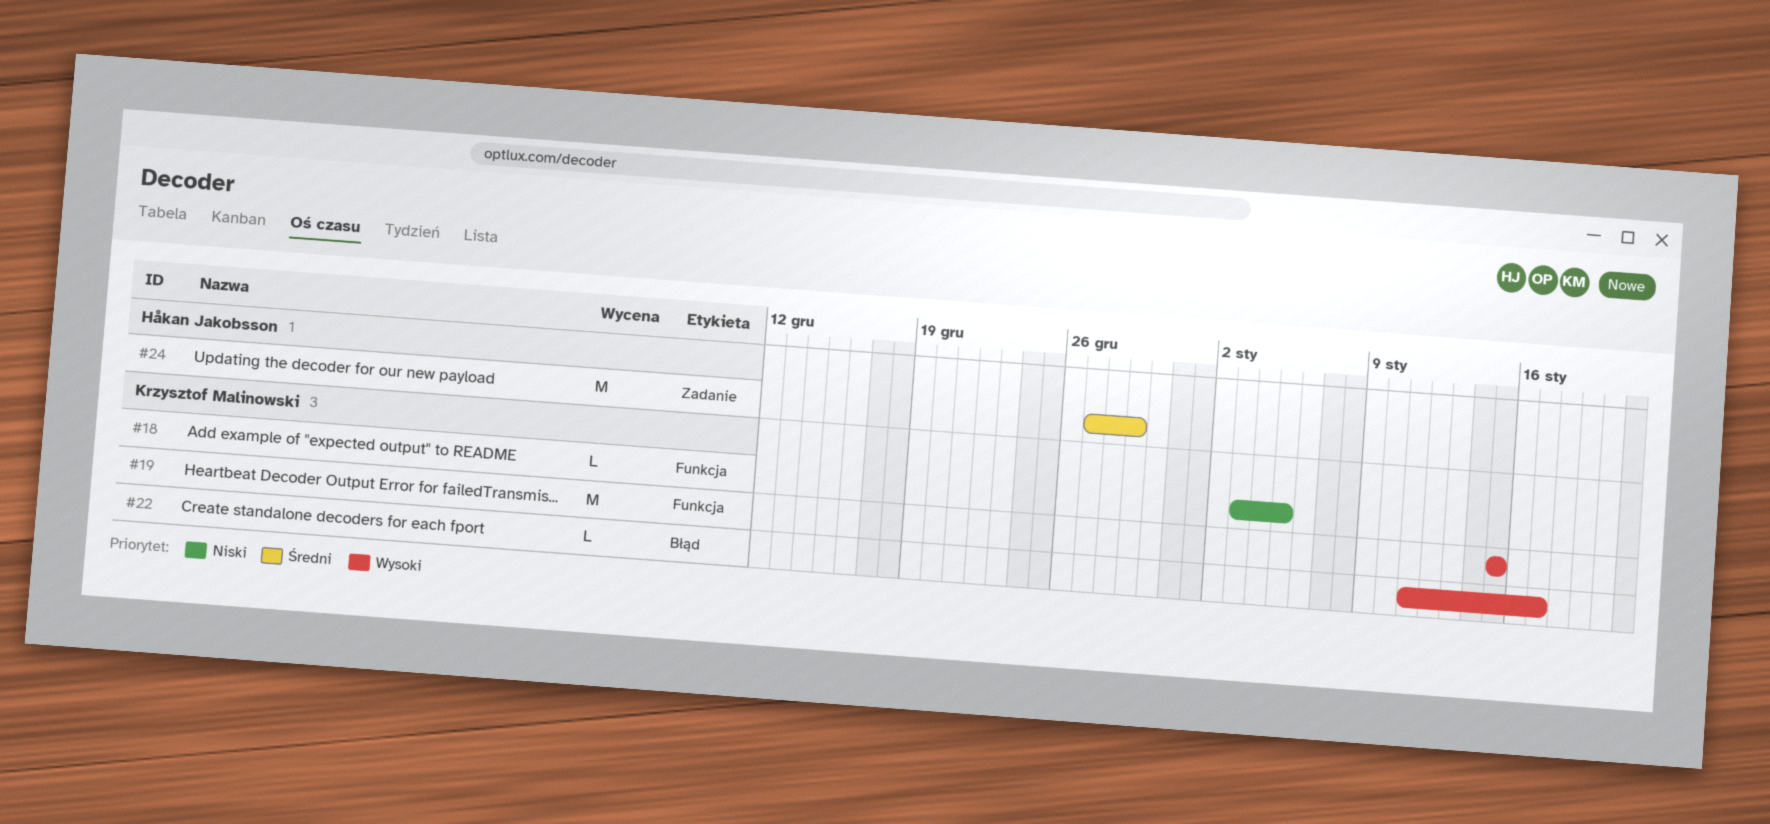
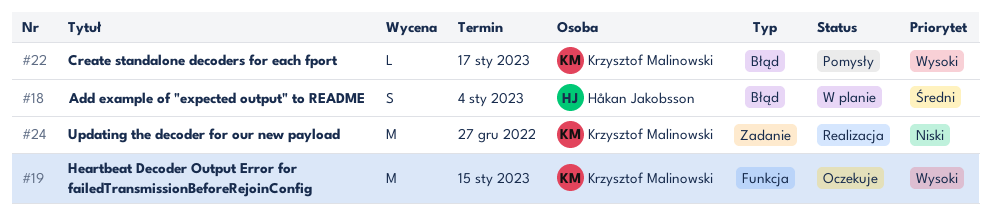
#18, owner: Krzysztof Malinowski -> Håkan Jakobsson
#18, priority: Niski -> Średni
#18, label: Funkcja -> Błąd
#18, estimate: L -> S
#18, due: Jan 5 -> Jan 4
#24, owner: Håkan Jakobsson -> Krzysztof Malinowski
#24, priority: Średni -> Niski
#24, due: Dec 29 -> Dec 27

